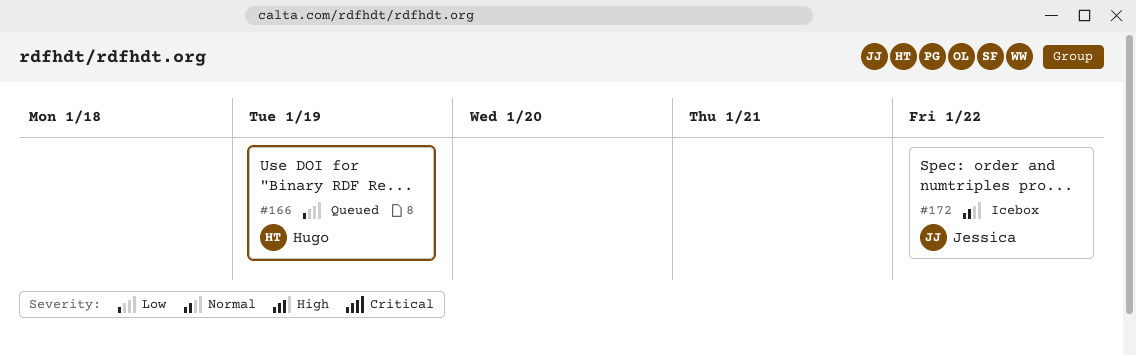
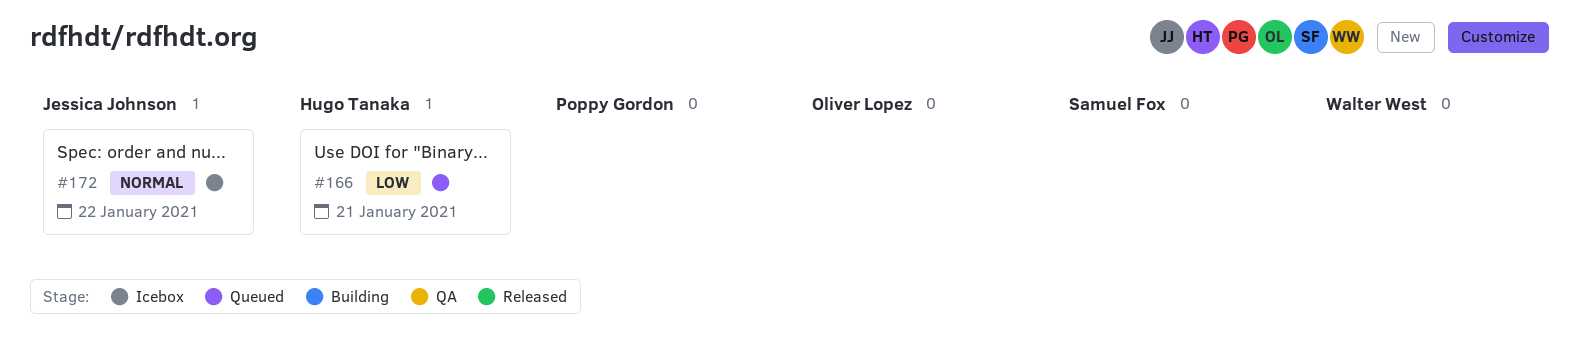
#166, due: Jan 19 -> Jan 21

